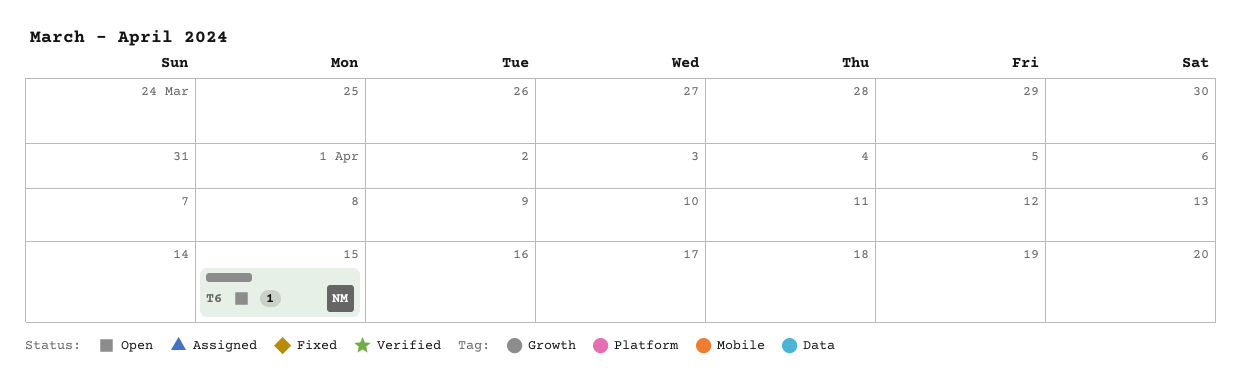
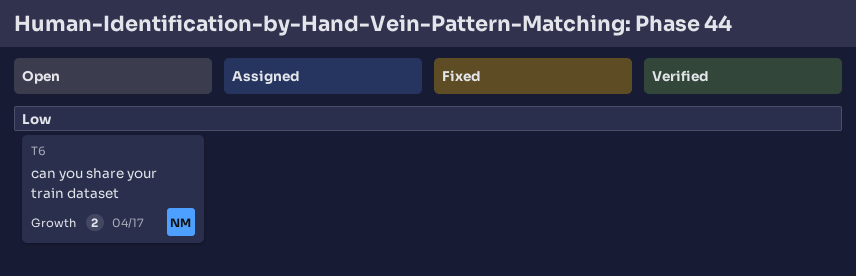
T6, estimate: 1 -> 2
T6, due: Apr 15 -> Apr 17

